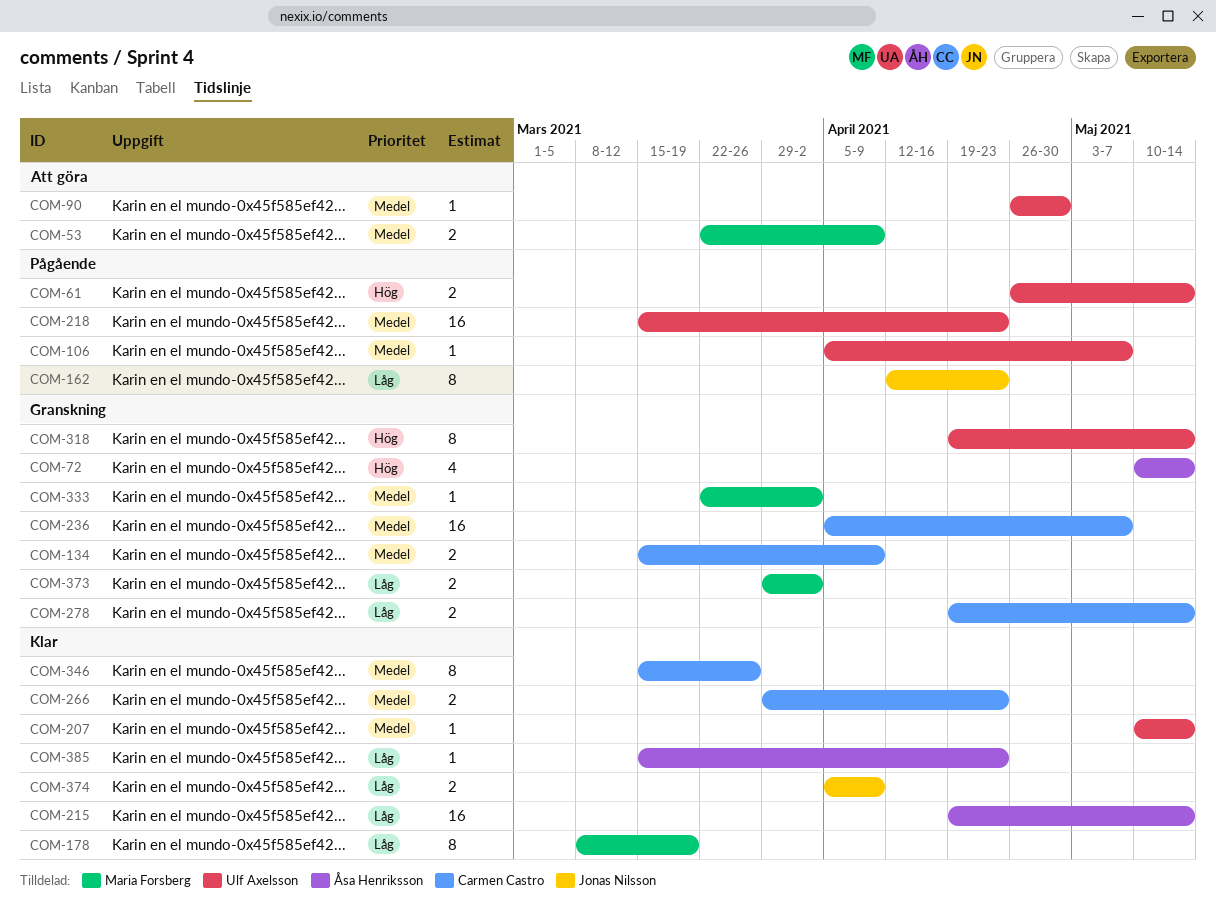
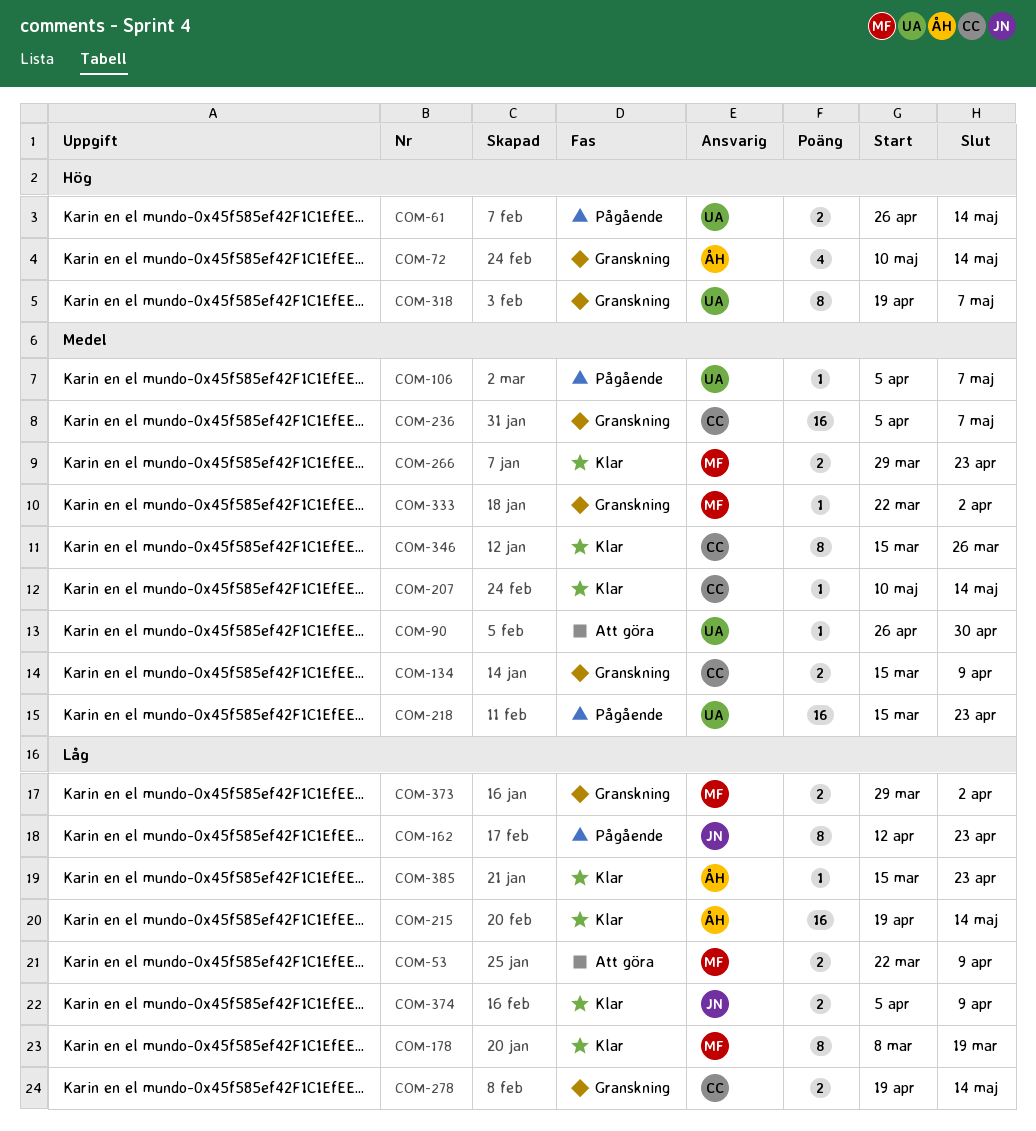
COM-53, priority: Medel -> Låg
COM-207, owner: Ulf Axelsson -> Carmen Castro
COM-266, owner: Carmen Castro -> Maria Forsberg
COM-318, due: May 14 -> May 7

